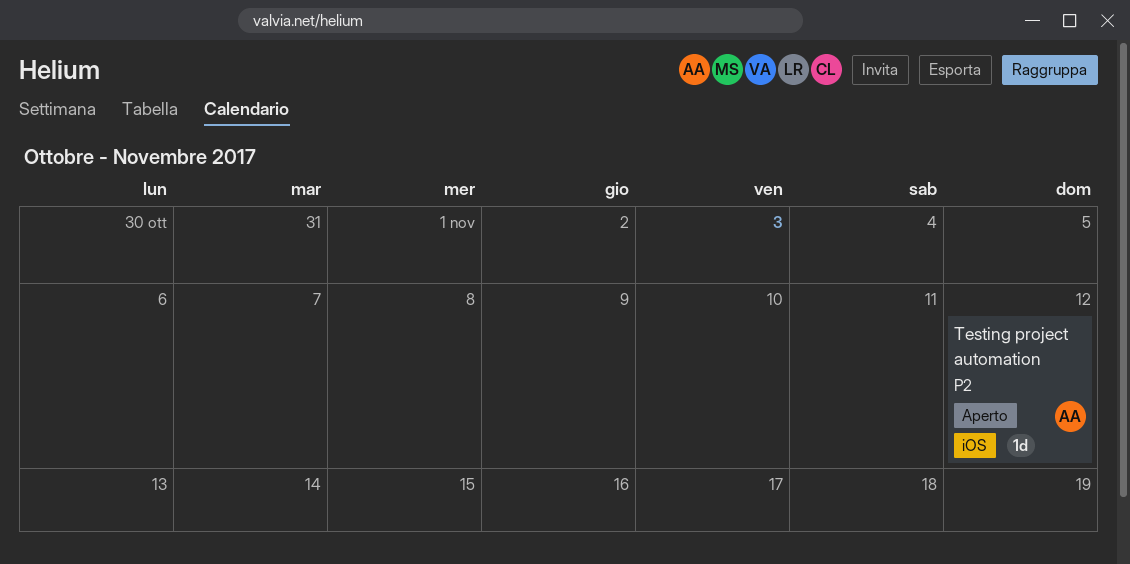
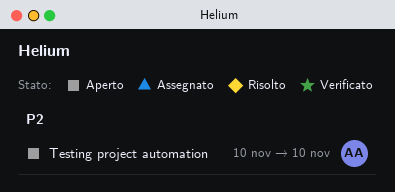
Testing project automation, due: Nov 12 -> Nov 10

